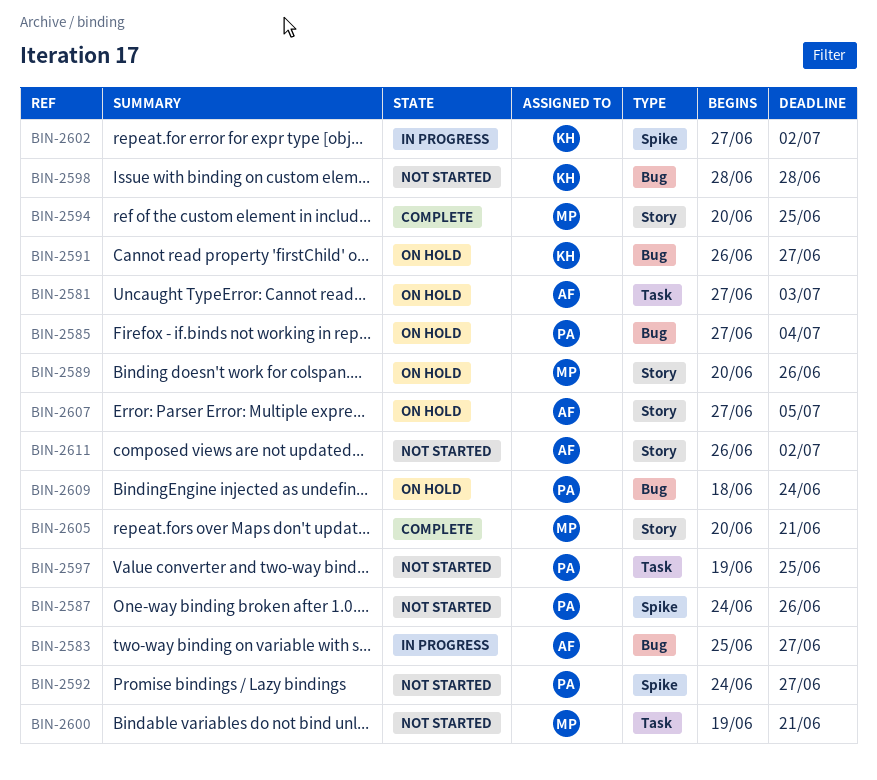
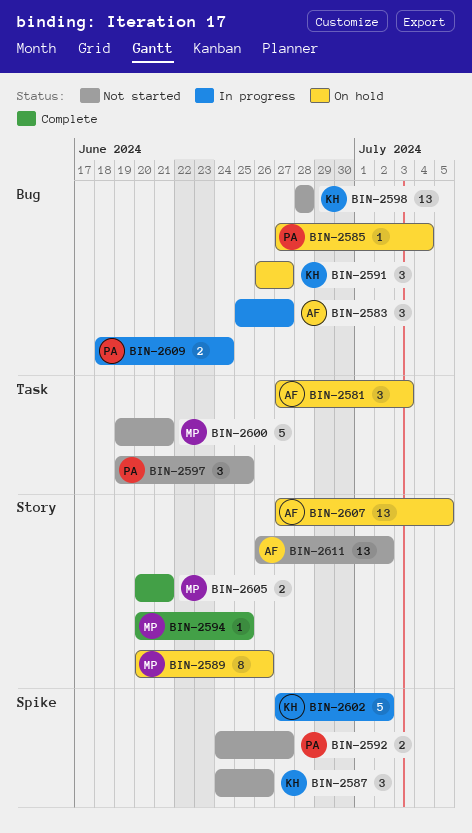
BIN-2587, owner: PA -> KH
BIN-2609, status: On hold -> In progress

